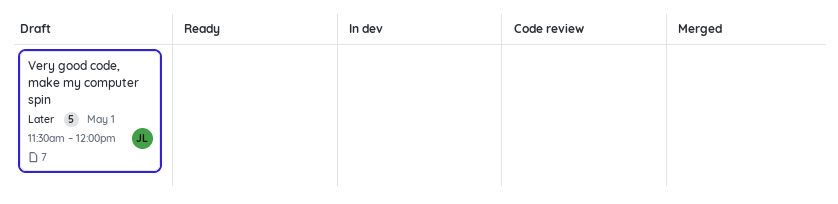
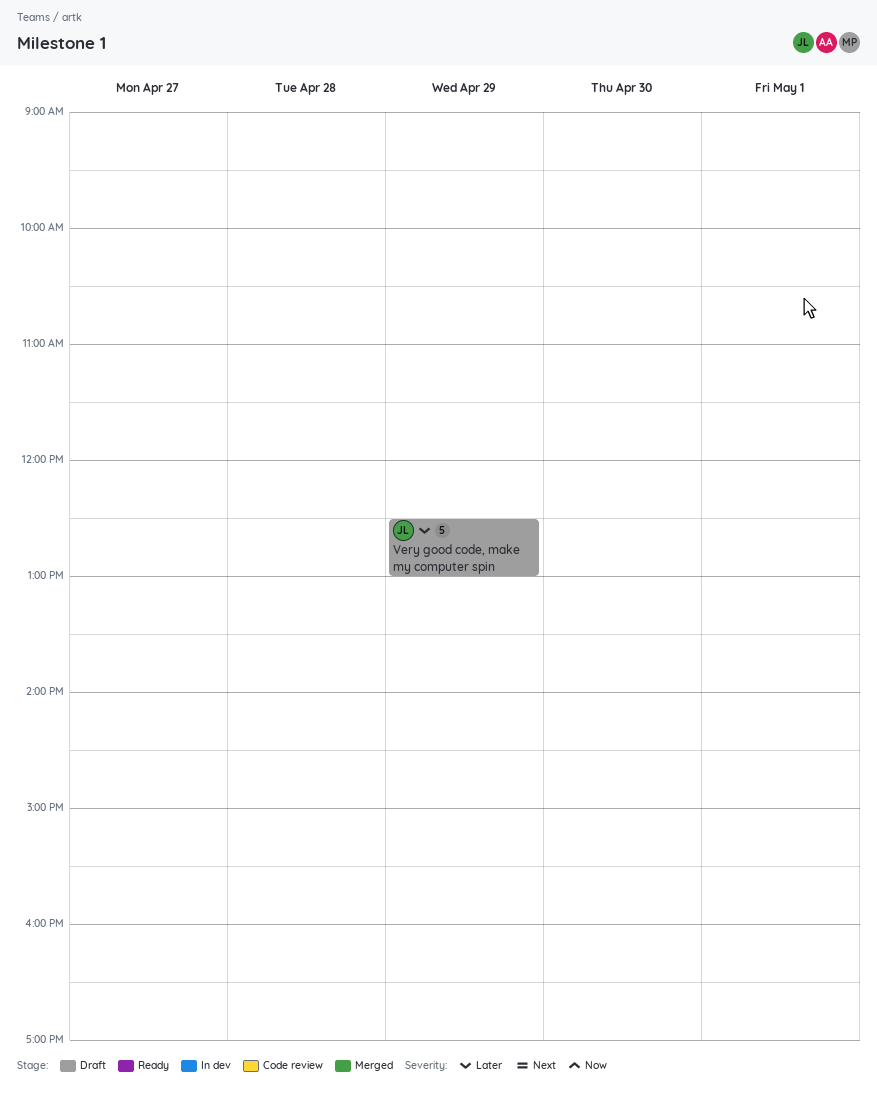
Very good code, make my computer spin, day: May 1 -> Apr 29
Very good code, make my computer spin, begins: 11:30 -> 12:30
Very good code, make my computer spin, ends: 12:00 -> 13:00

